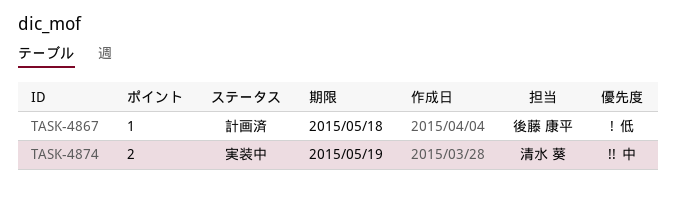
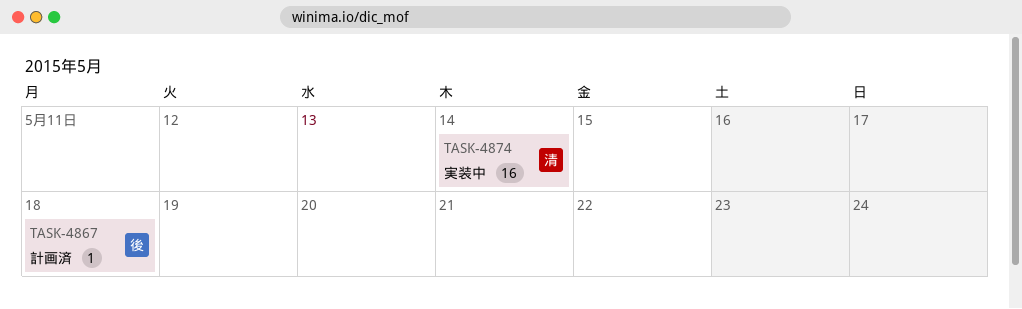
TASK-4874, estimate: 2 -> 16
TASK-4874, due: May 19 -> May 14

